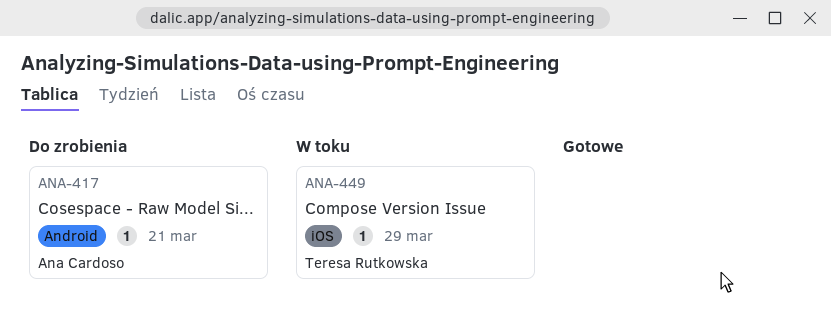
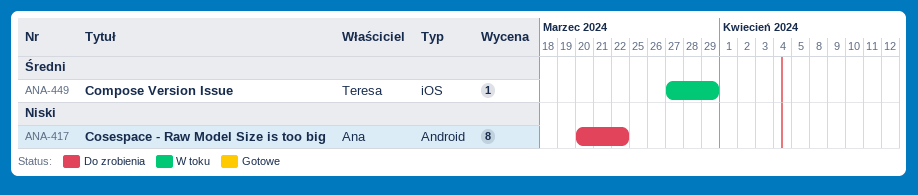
ANA-417, estimate: 1 -> 8
ANA-417, due: Mar 21 -> Mar 22

